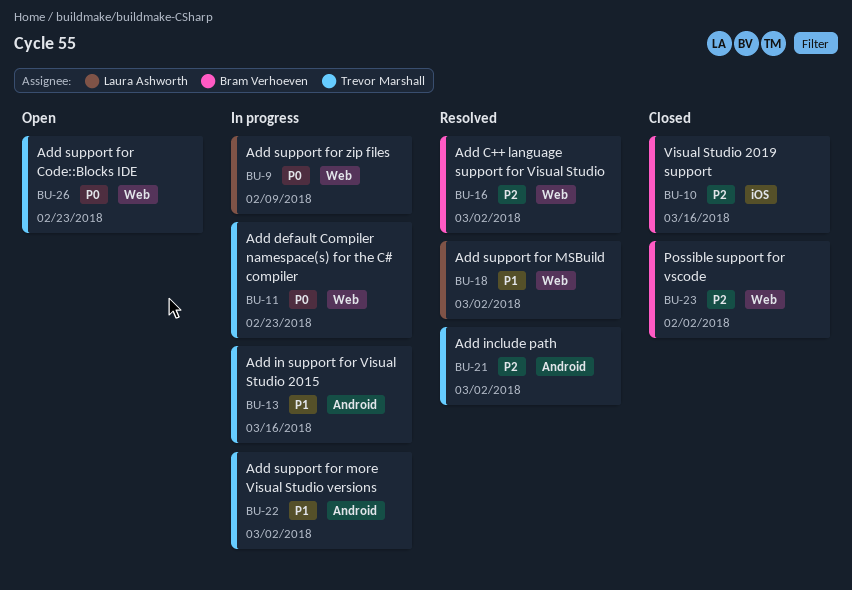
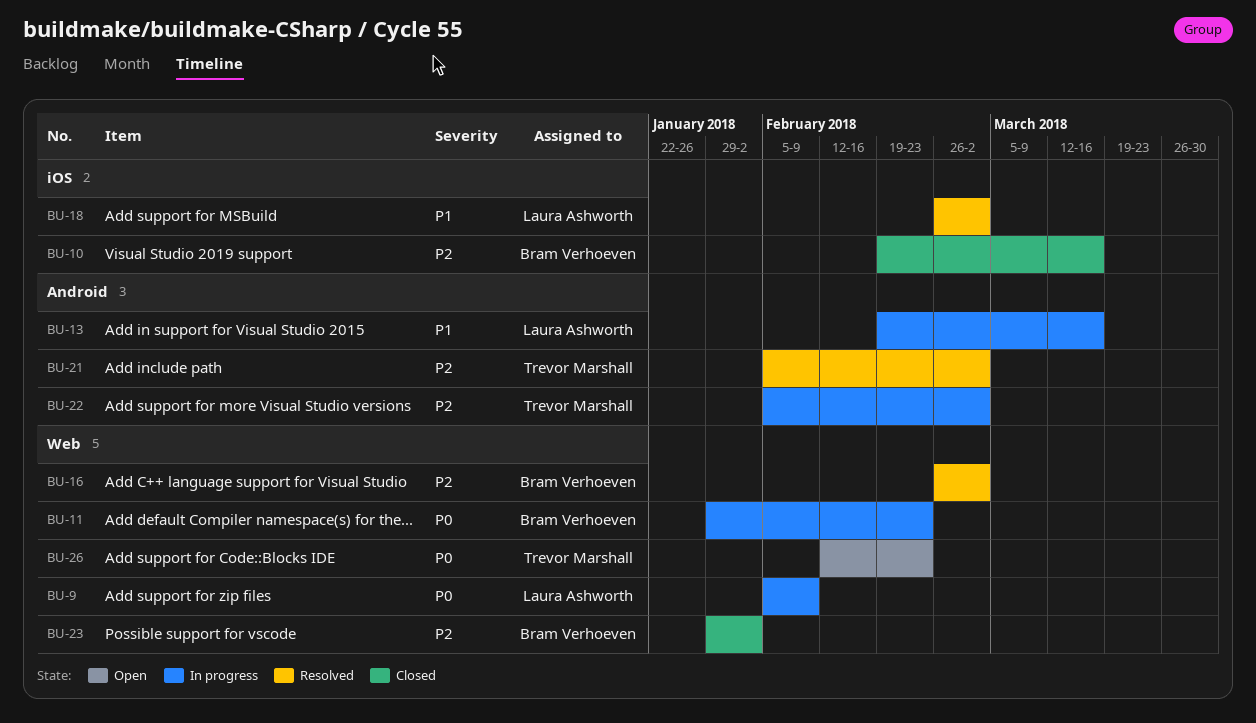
BU-11, owner: Trevor Marshall -> Bram Verhoeven
BU-13, owner: Trevor Marshall -> Laura Ashworth
BU-18, label: Web -> iOS
BU-22, priority: P1 -> P2

